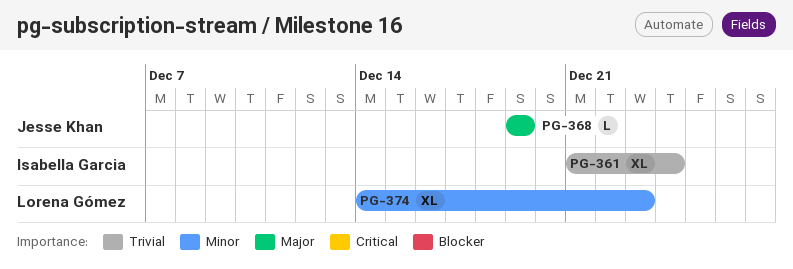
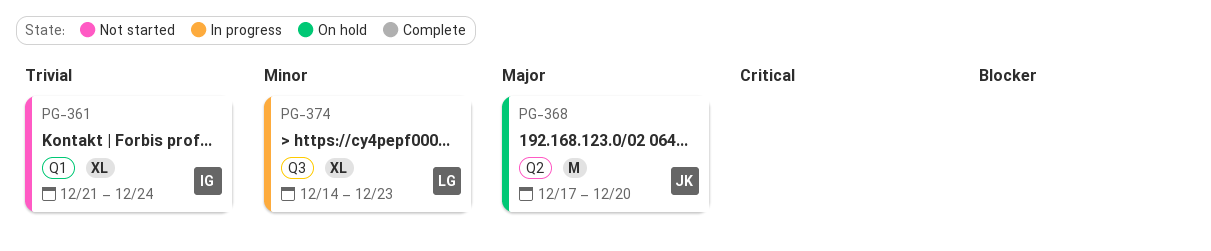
PG-368, estimate: L -> M
PG-368, start: Dec 19 -> Dec 17
PG-368, due: Dec 19 -> Dec 20

